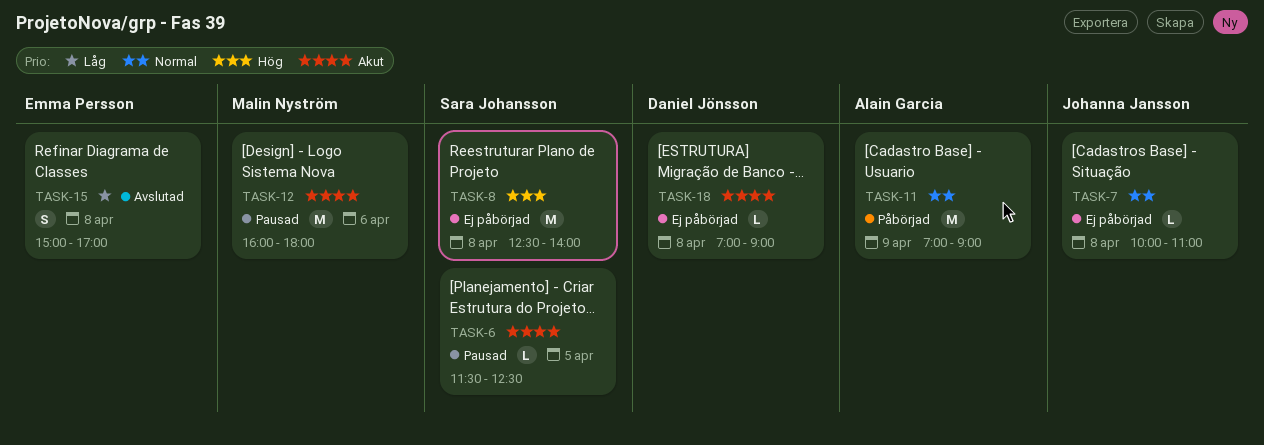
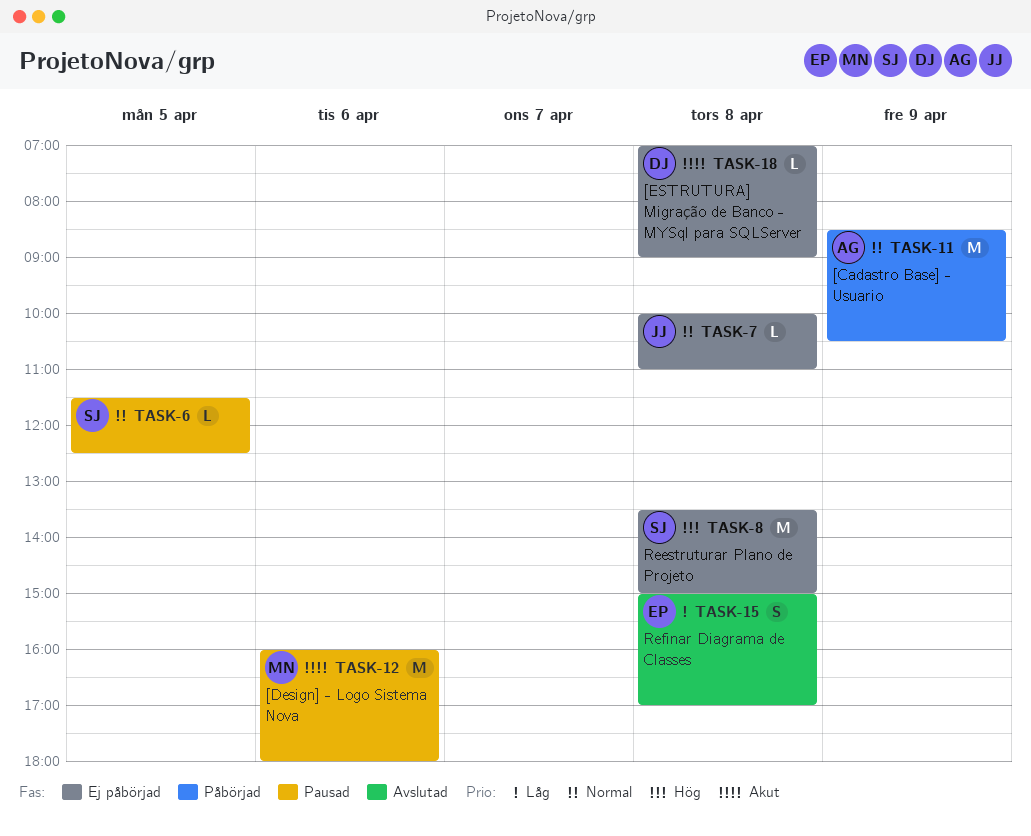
TASK-6, priority: Akut -> Normal
TASK-8, begins: 12:30 -> 13:30
TASK-8, ends: 14:00 -> 15:00
TASK-11, begins: 07:00 -> 08:30
TASK-11, ends: 09:00 -> 10:30

